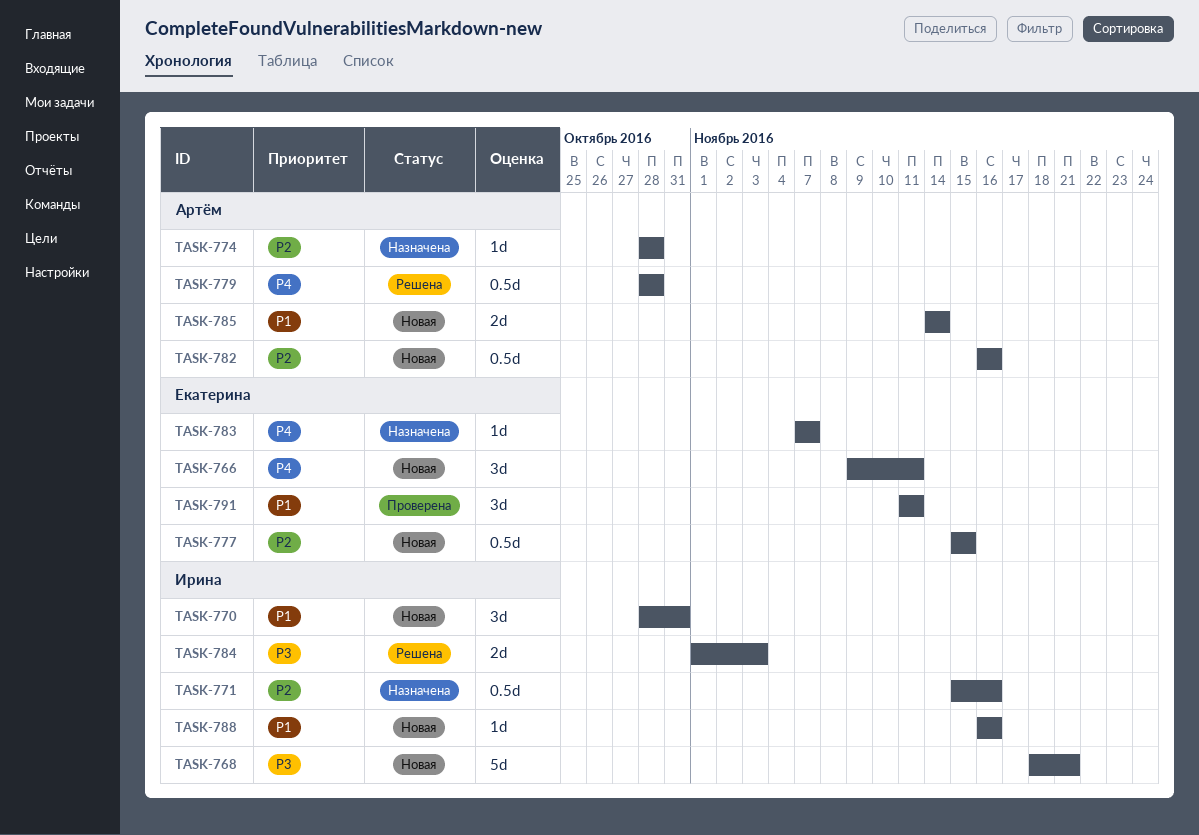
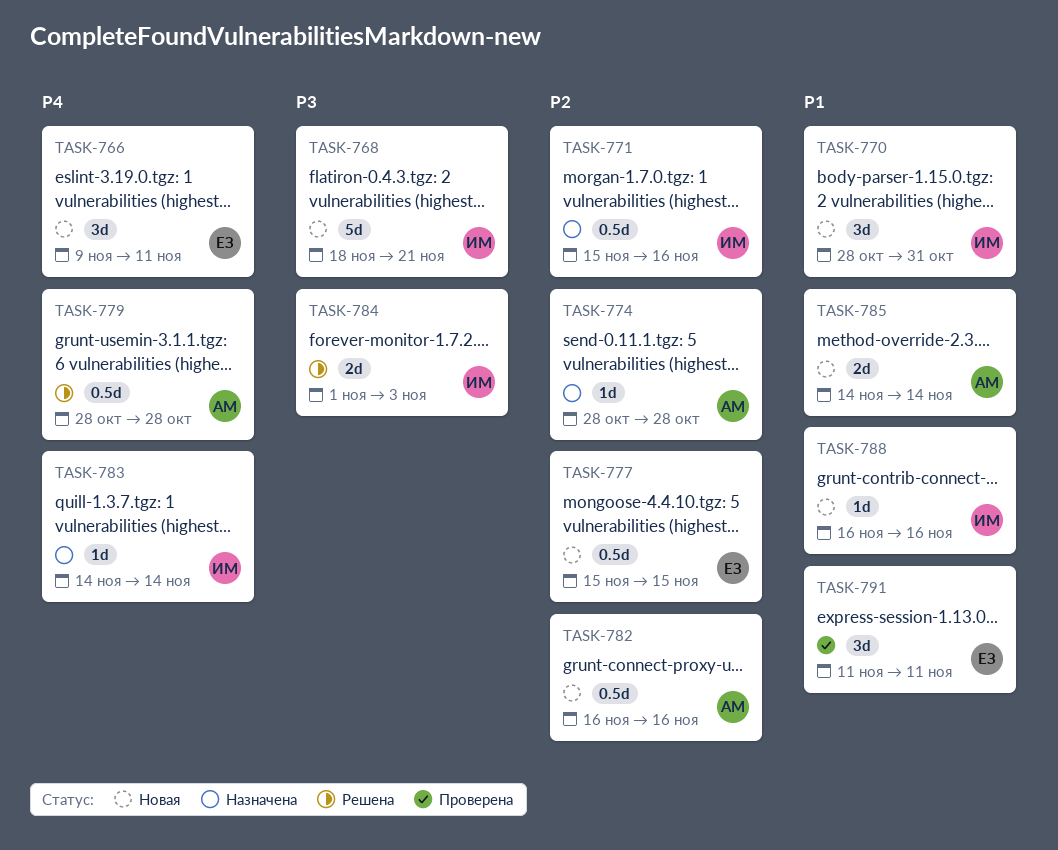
TASK-783, owner: Екатерина -> Ирина
TASK-783, start: Nov 7 -> Nov 14
TASK-783, due: Nov 7 -> Nov 14

